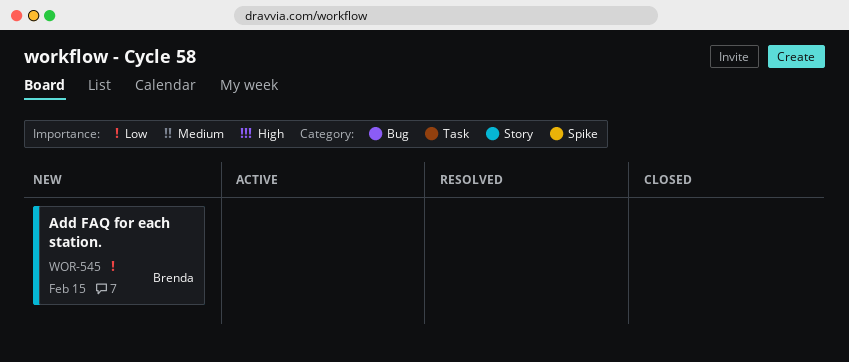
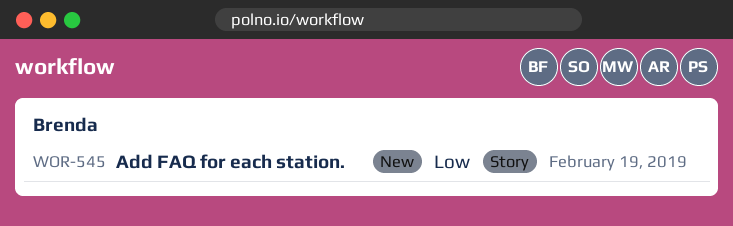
WOR-545, due: Feb 15 -> Feb 19

